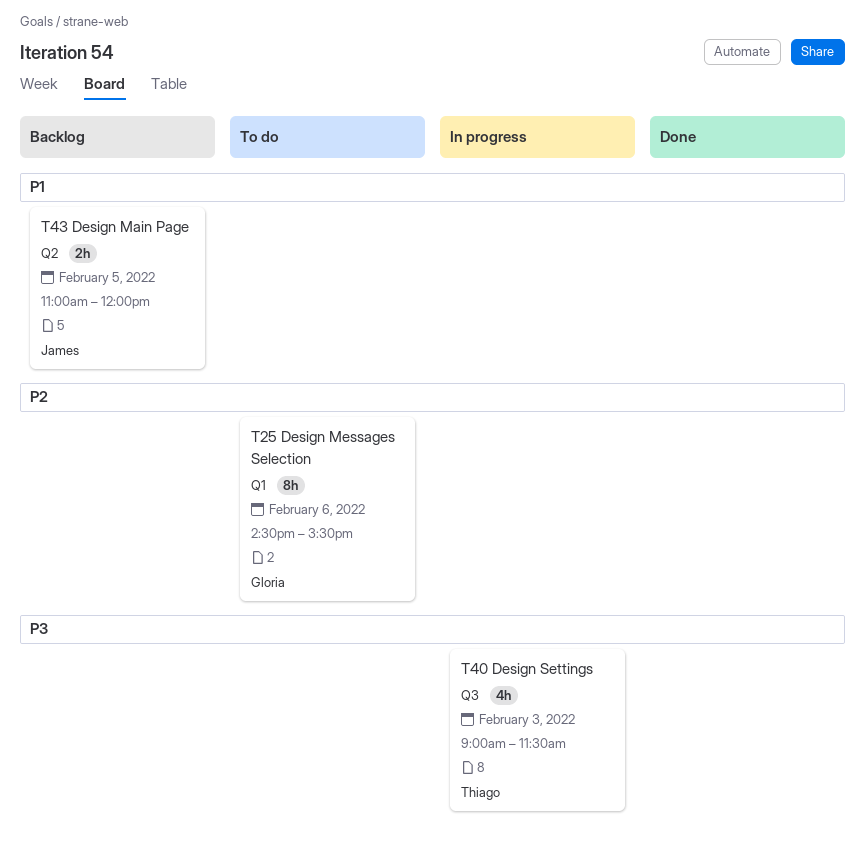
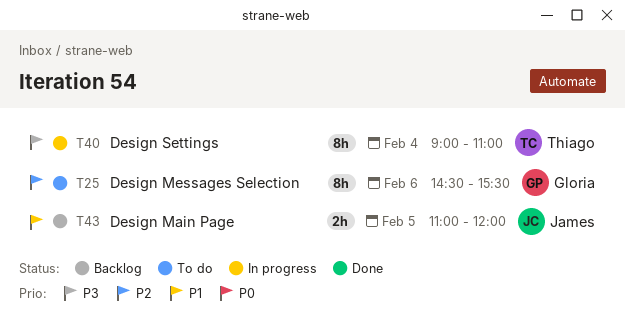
T40, estimate: 4h -> 8h
T40, day: Feb 3 -> Feb 4
T40, ends: 11:30 -> 11:00

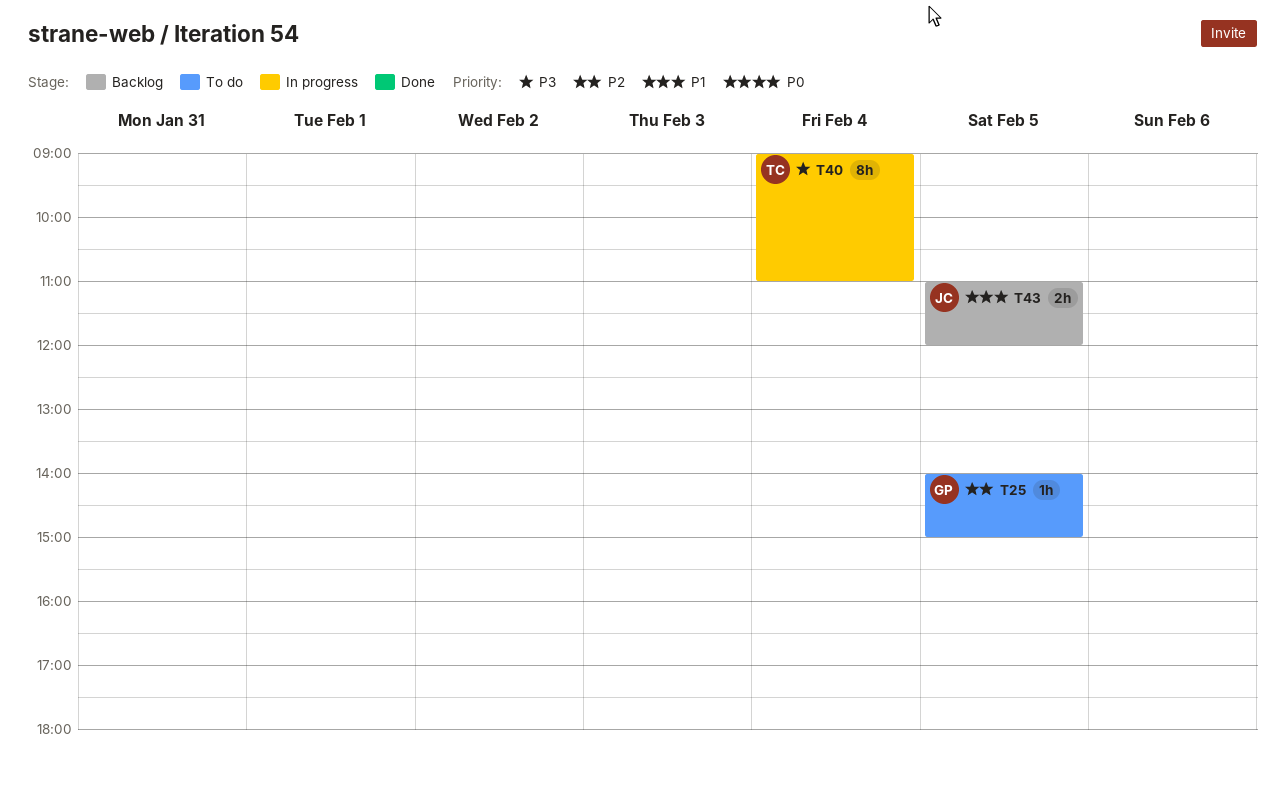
T25, estimate: 8h -> 1h
T25, day: Feb 6 -> Feb 5
T25, begins: 14:30 -> 14:00
T25, ends: 15:30 -> 15:00

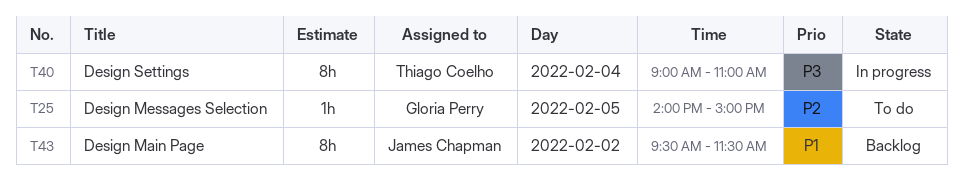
T43, estimate: 2h -> 8h
T43, day: Feb 5 -> Feb 2
T43, begins: 11:00 -> 09:30
T43, ends: 12:00 -> 11:30

